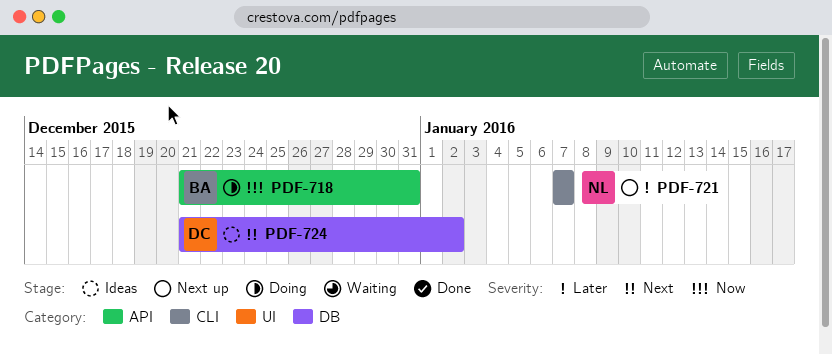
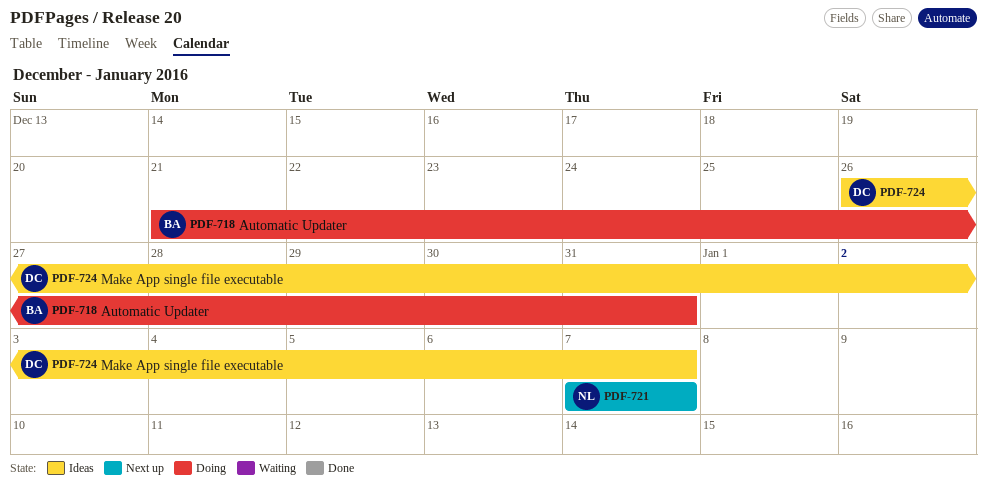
PDF-724, start: Dec 21 -> Dec 26
PDF-724, due: Jan 2 -> Jan 7

